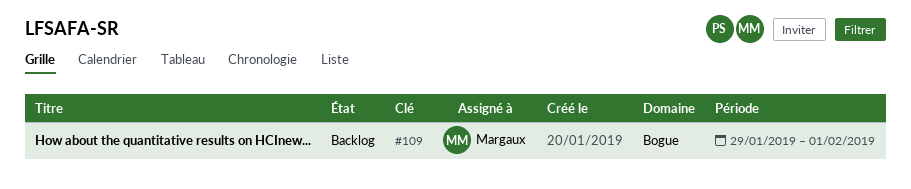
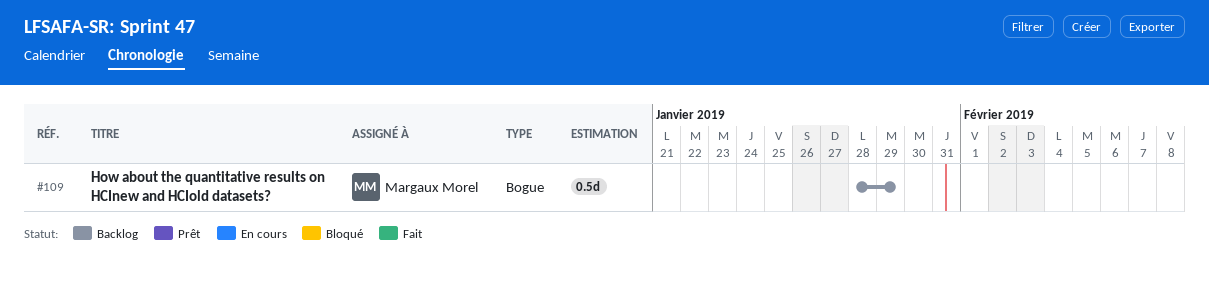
#109, start: Jan 29 -> Jan 28
#109, due: Feb 1 -> Jan 29

